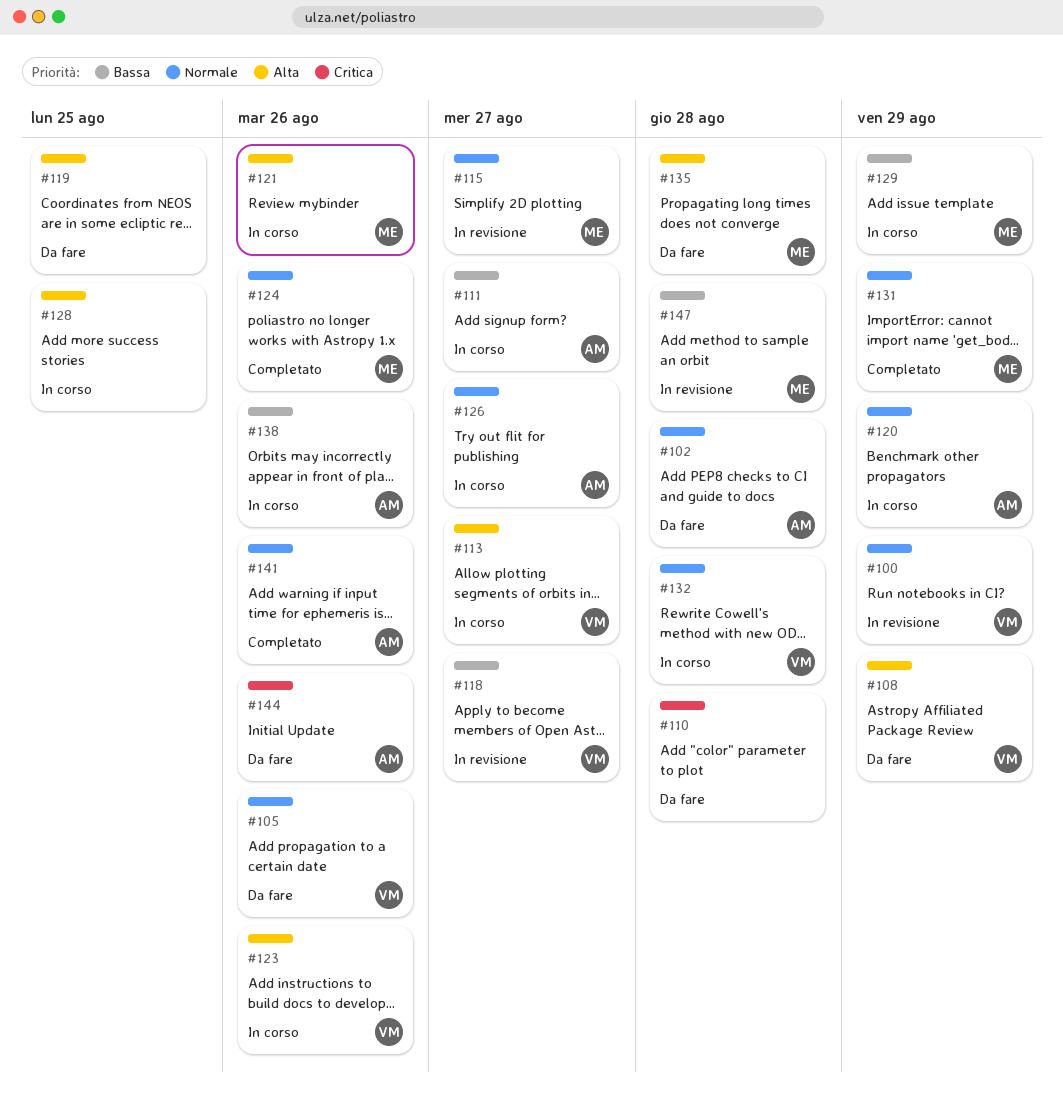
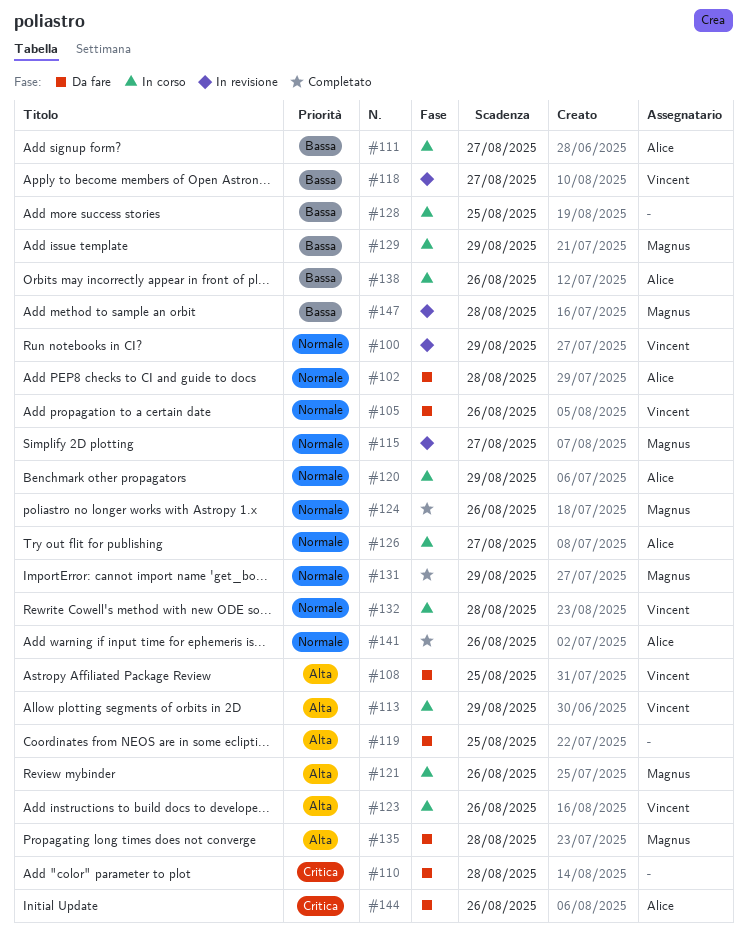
#108, due: Aug 29 -> Aug 25
#113, due: Aug 27 -> Aug 29
#128, priority: Alta -> Bassa

